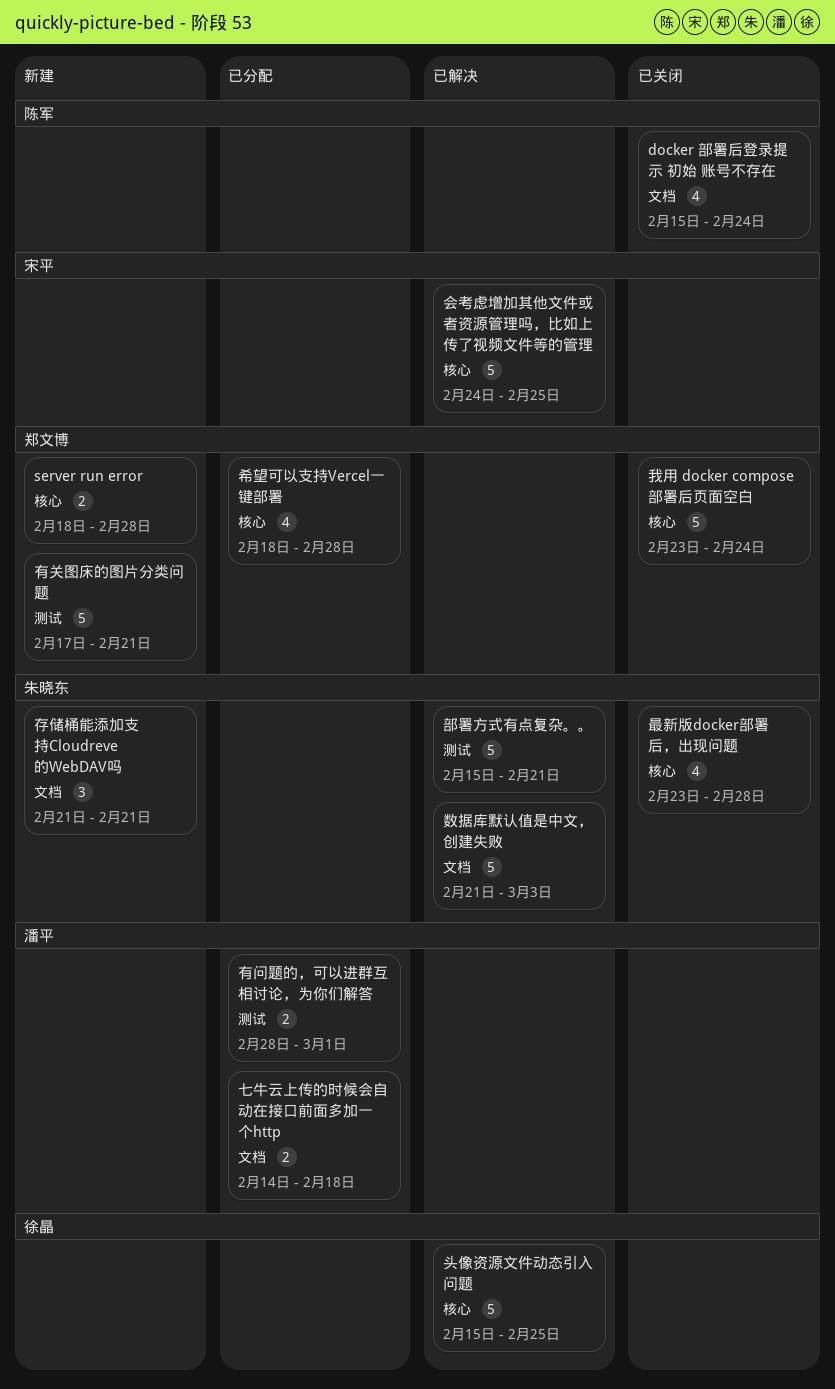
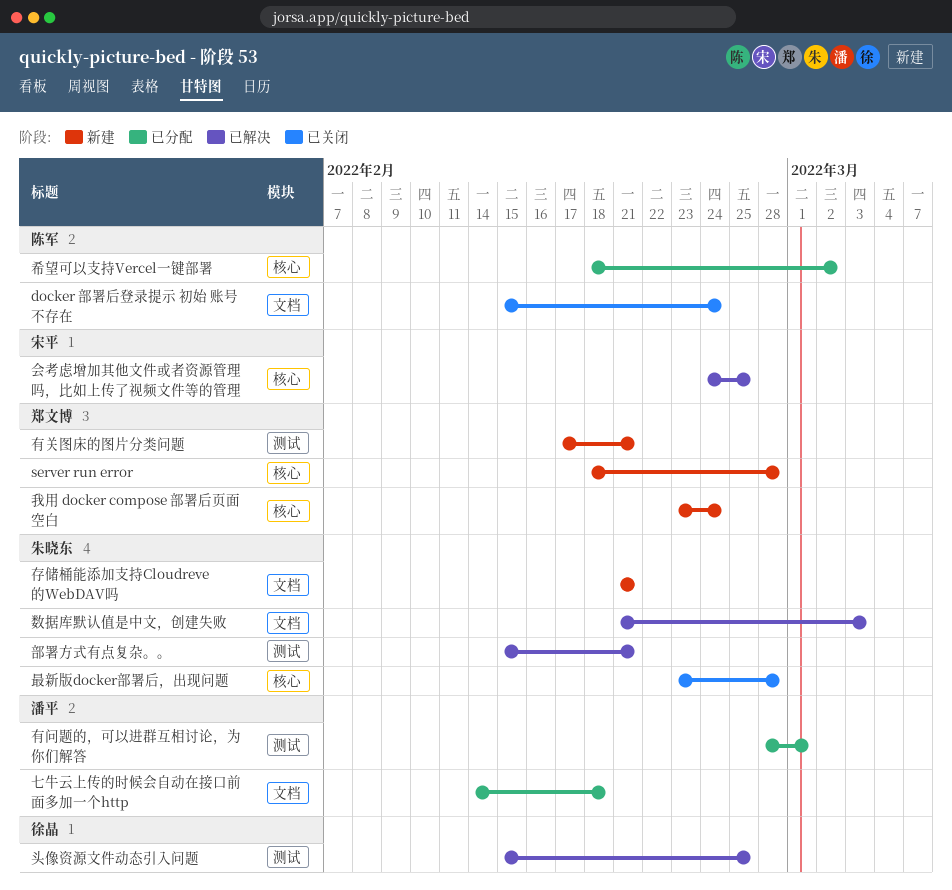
头像资源文件动态引入问题, label: 核心 -> 测试
希望可以支持Vercel一键部署, owner: 郑文博 -> 陈军
希望可以支持Vercel一键部署, due: Feb 28 -> Mar 2
我用 docker compose 部署后页面空白, status: 已关闭 -> 新建

